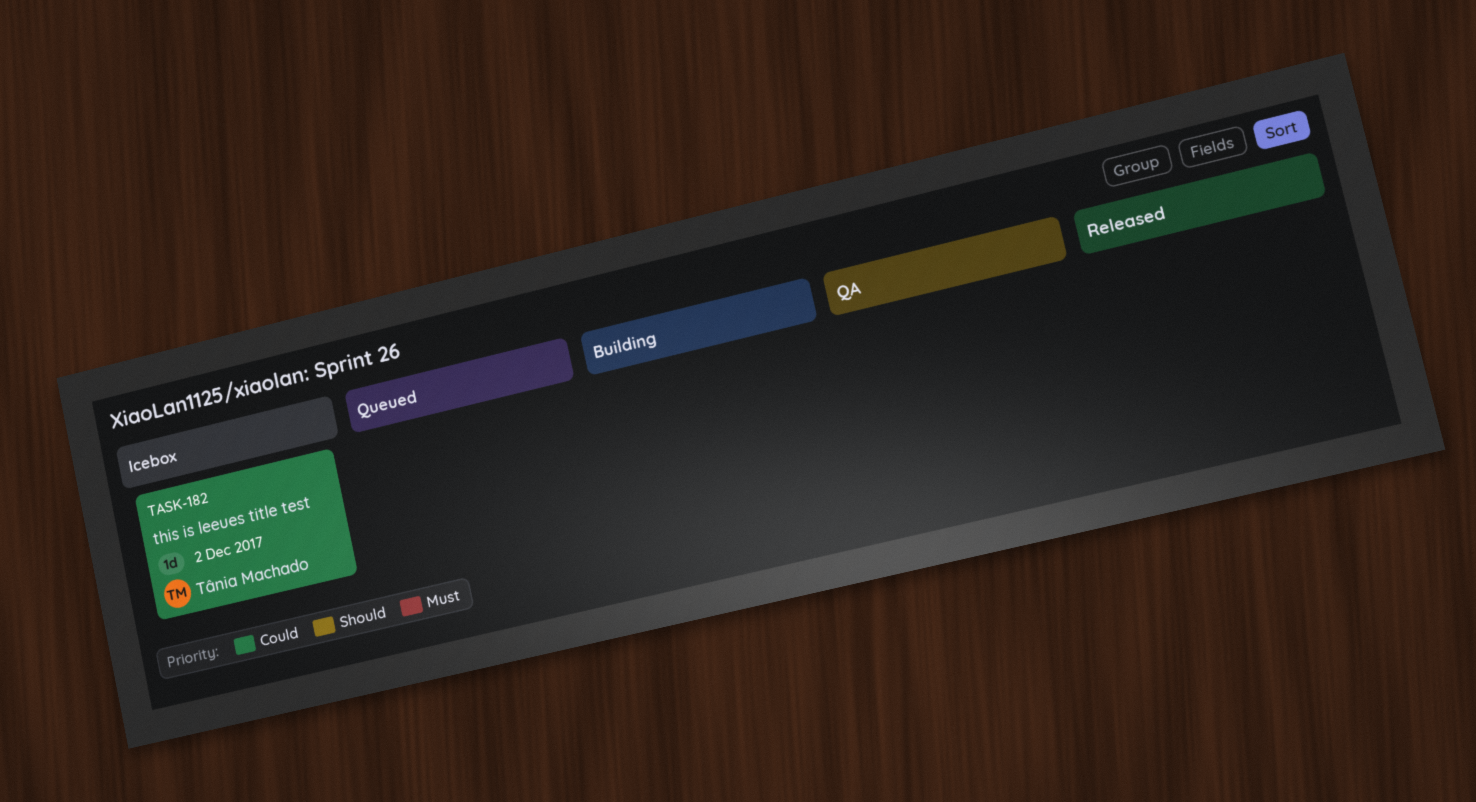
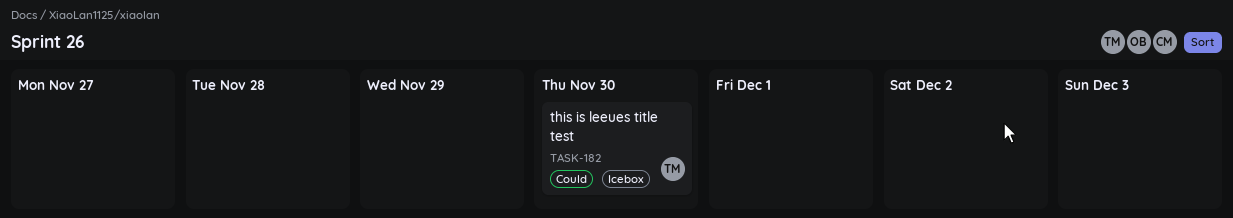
TASK-182, due: Dec 2 -> Nov 30

